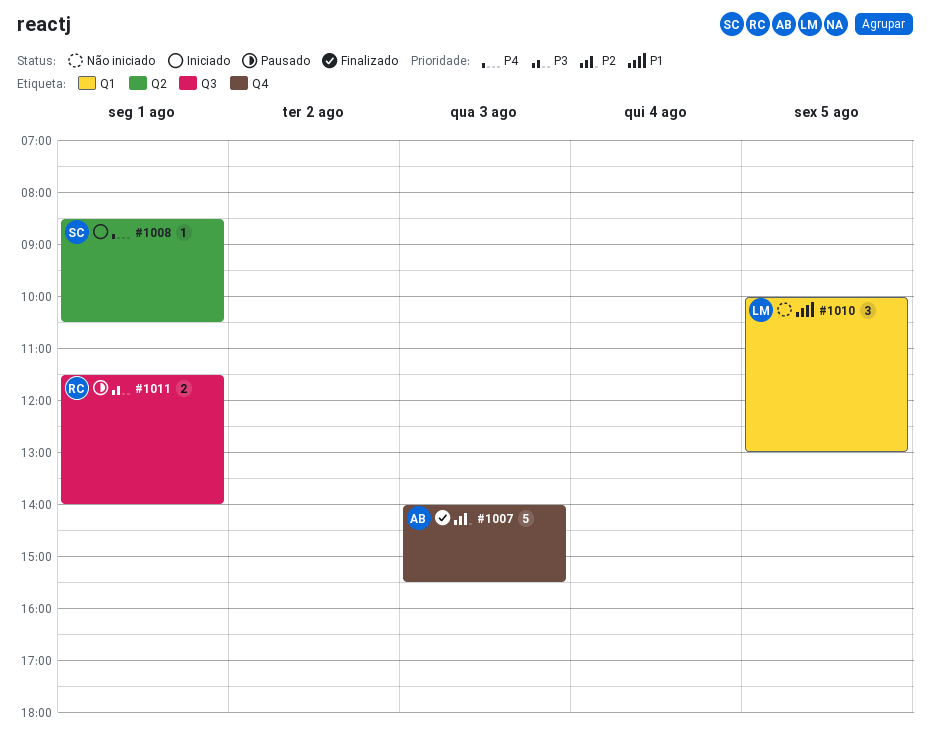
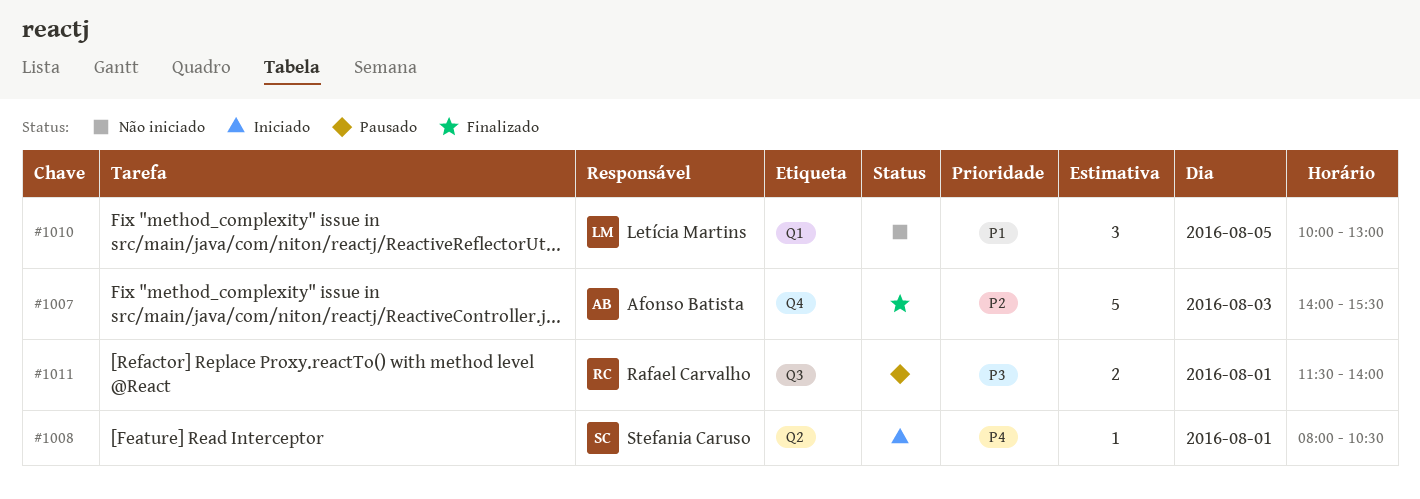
#1008, begins: 08:30 -> 08:00

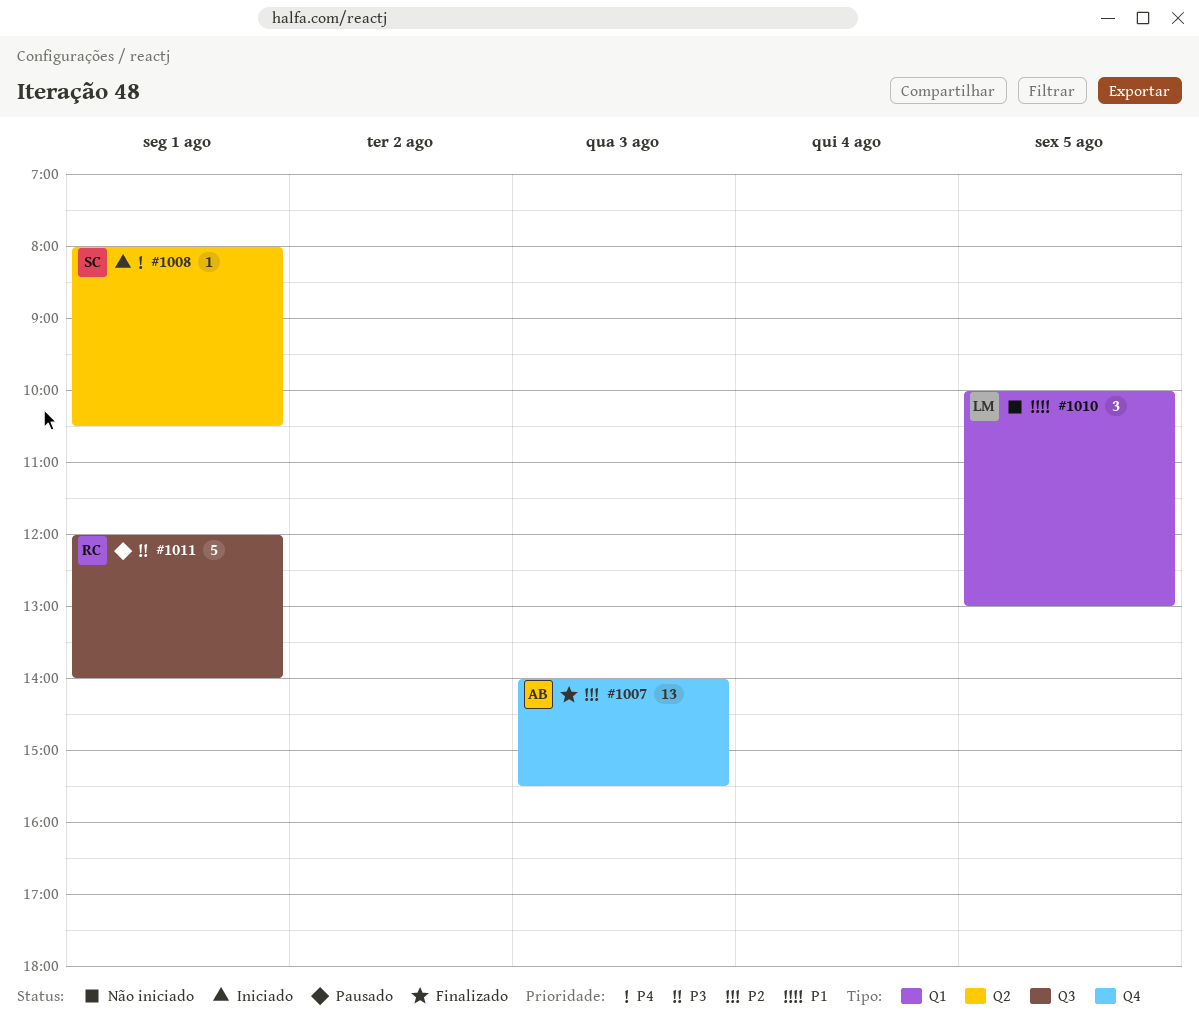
#1007, estimate: 5 -> 13
#1011, estimate: 2 -> 5
#1011, begins: 11:30 -> 12:00

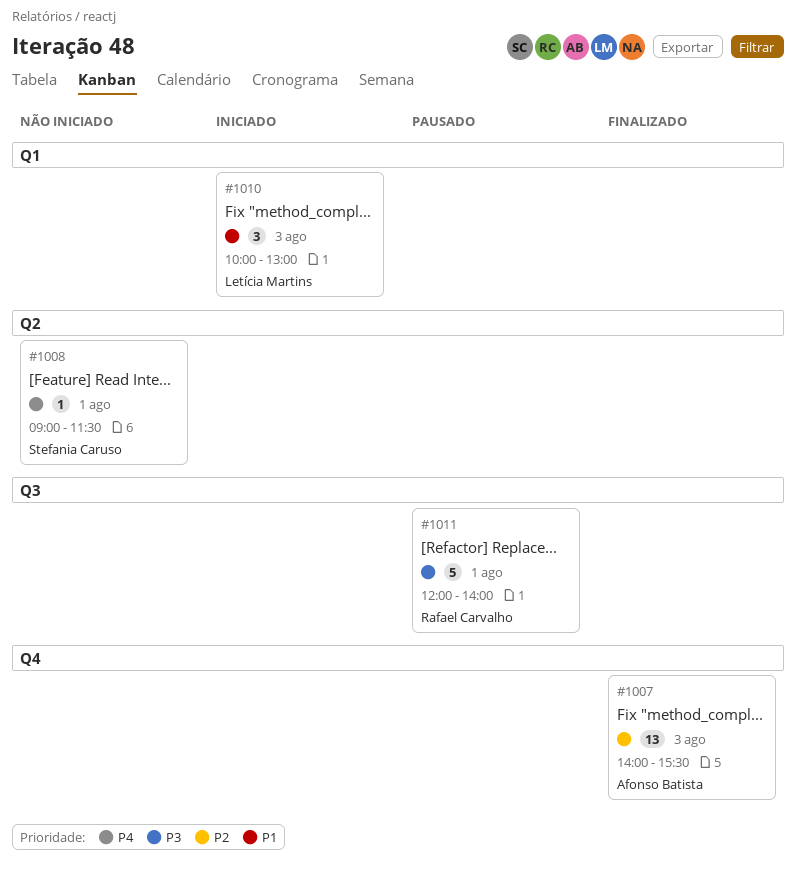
#1008, status: Iniciado -> Não iniciado
#1008, begins: 08:00 -> 09:00
#1008, ends: 10:30 -> 11:30
#1010, status: Não iniciado -> Iniciado
#1010, day: Aug 5 -> Aug 3

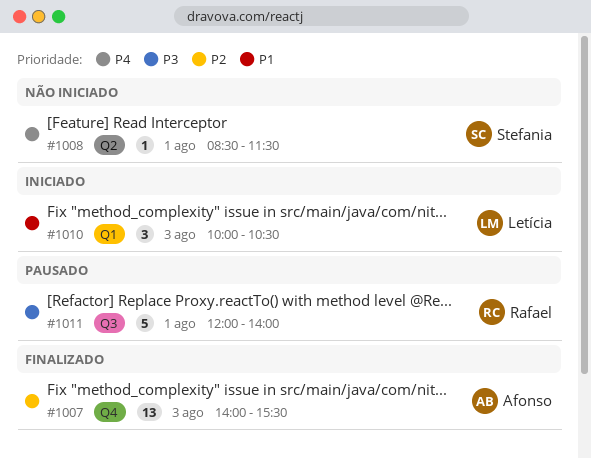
#1008, begins: 09:00 -> 08:30
#1010, ends: 13:00 -> 10:30

